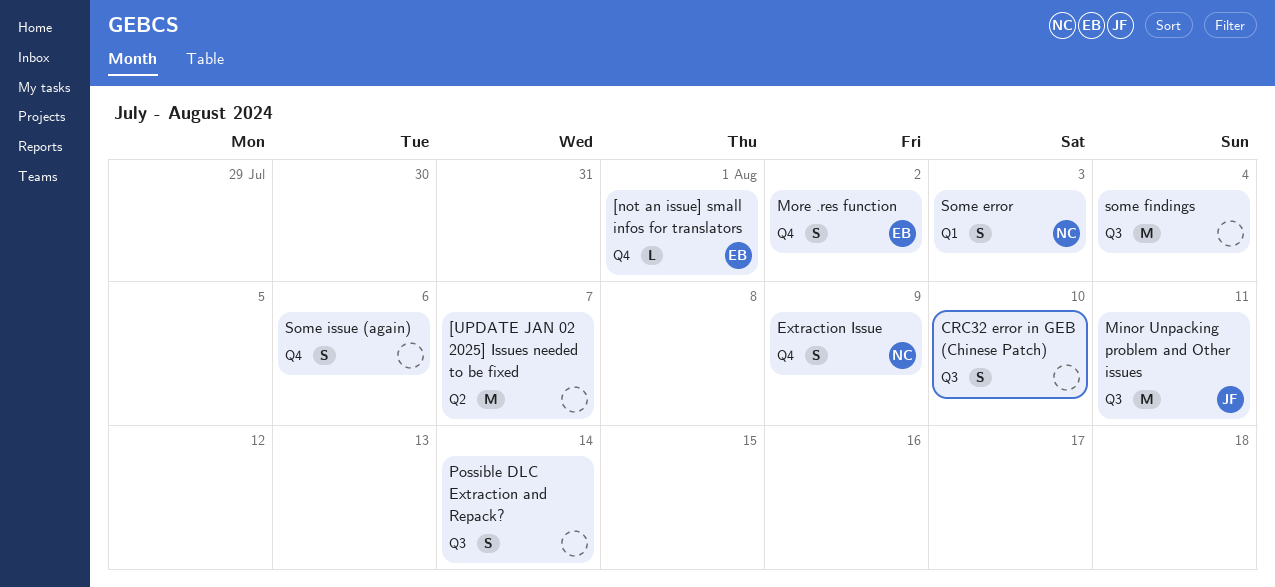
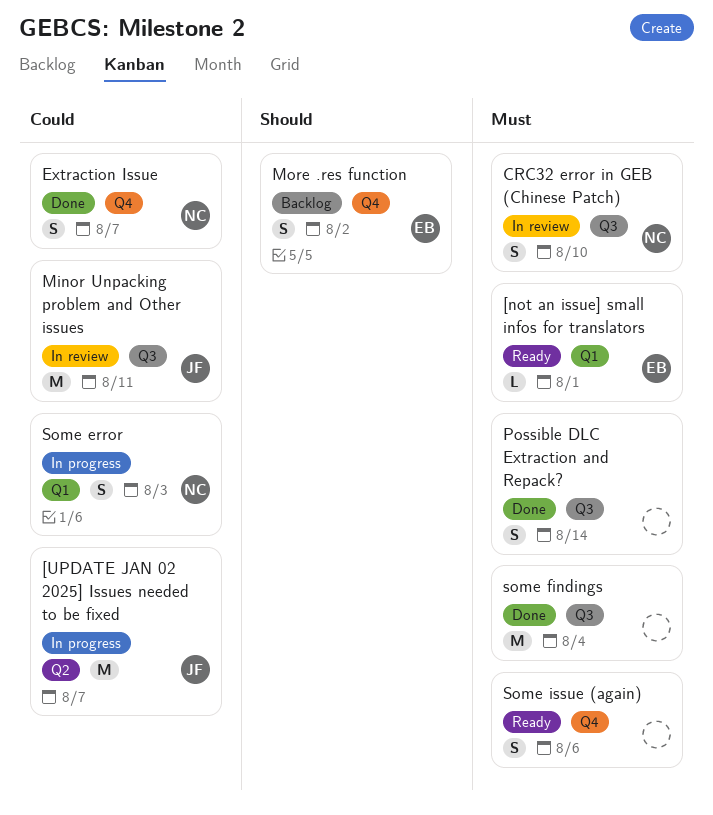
[not an issue] small infos for translators, label: Q4 -> Q1
[UPDATE JAN 02 2025] Issues needed to be fixed, owner: none -> JF
CRC32 error in GEB (Chinese Patch), owner: none -> NC
Extraction Issue, due: Aug 9 -> Aug 7

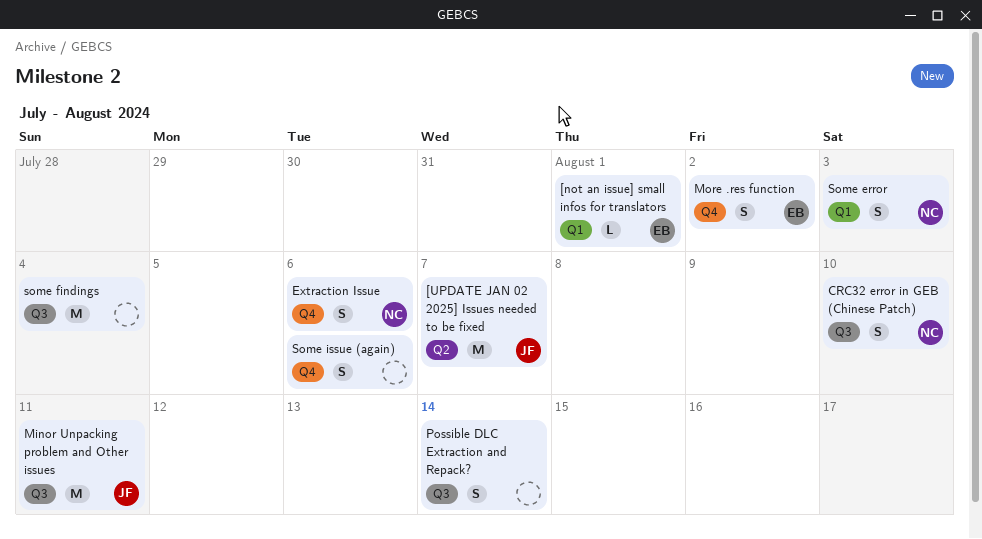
Extraction Issue, due: Aug 7 -> Aug 6

